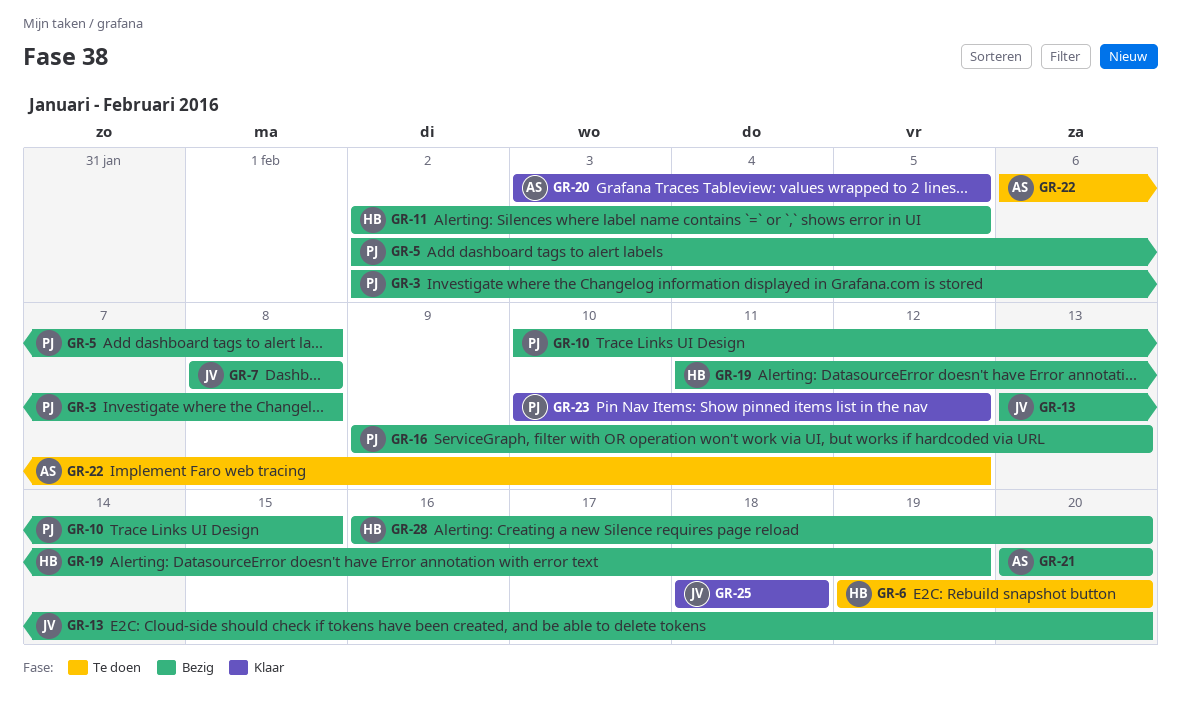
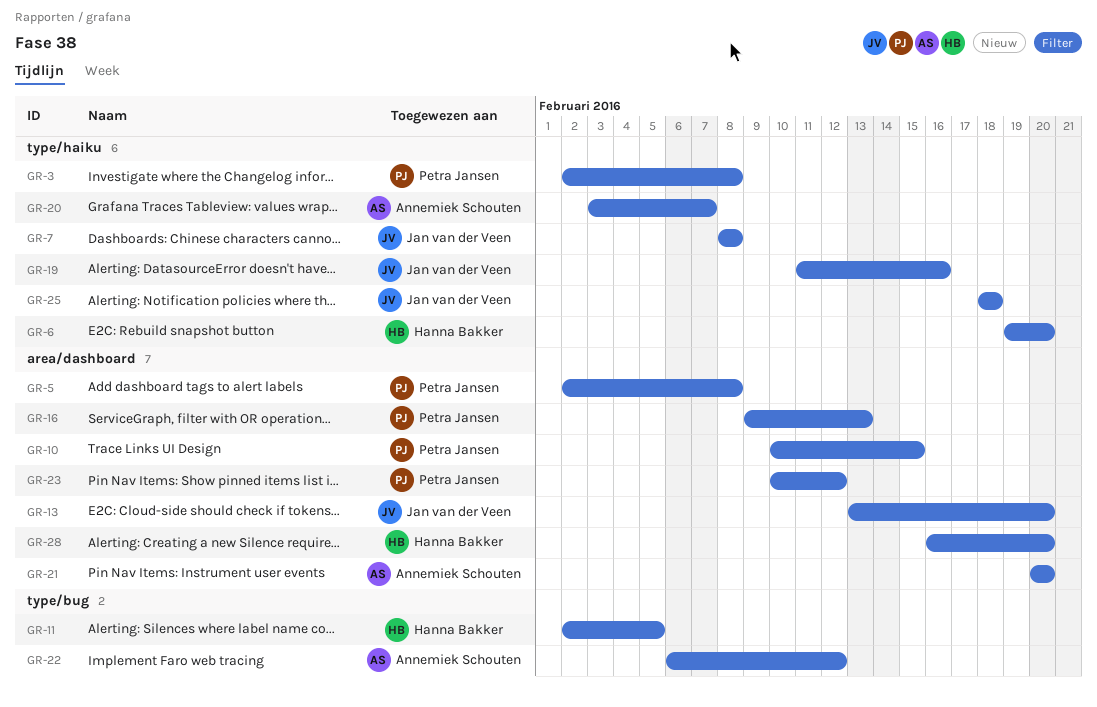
GR-19, owner: Hanna Bakker -> Jan van der Veen
GR-19, due: Feb 19 -> Feb 16
GR-20, due: Feb 5 -> Feb 7

